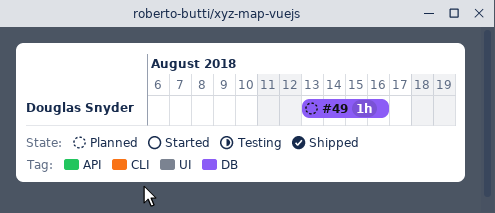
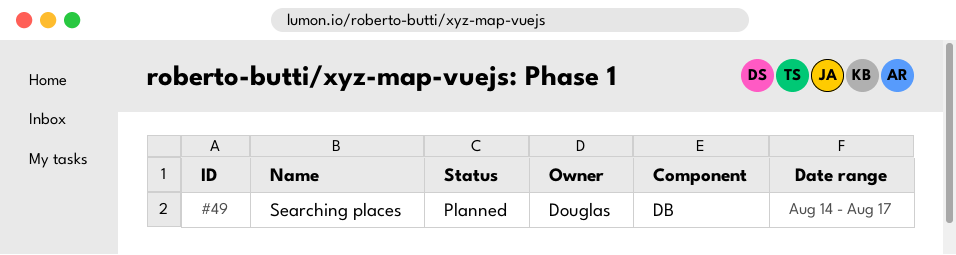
#49, start: Aug 13 -> Aug 14
#49, due: Aug 16 -> Aug 17

